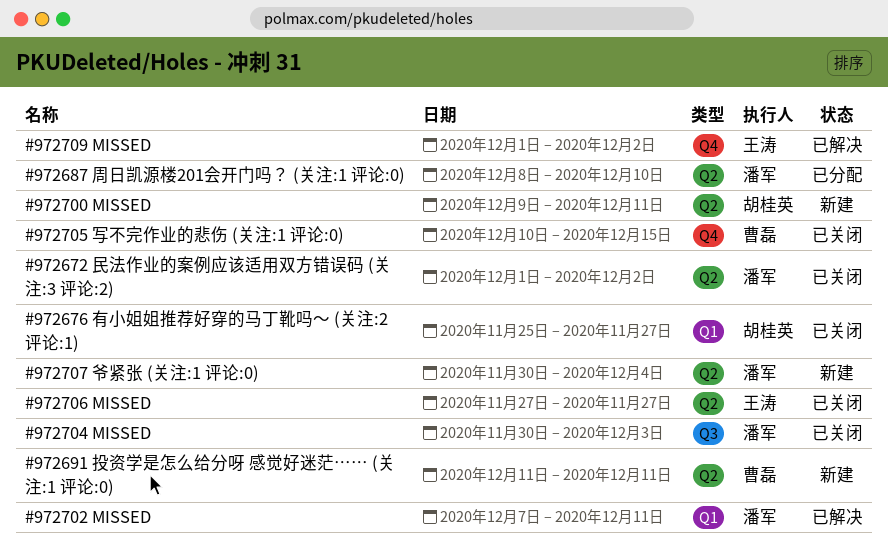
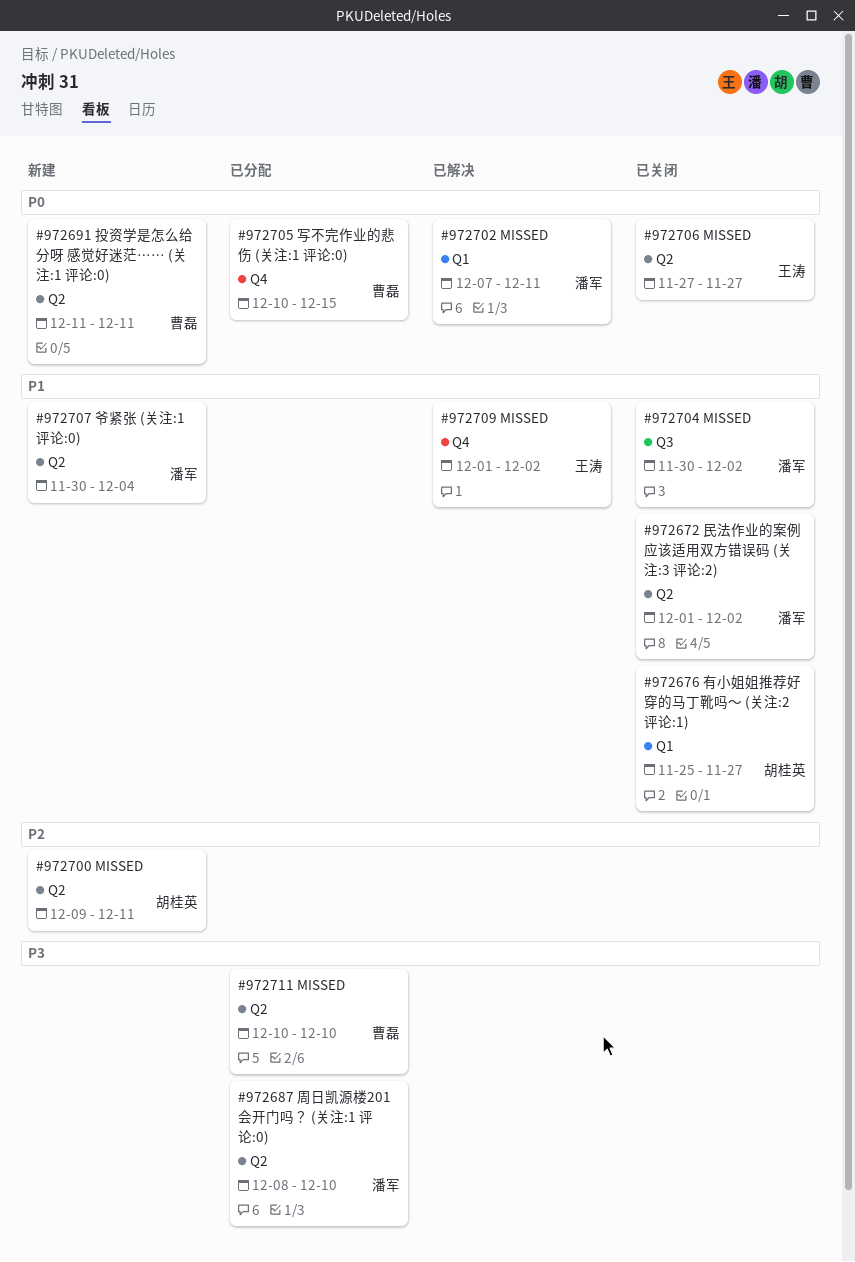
#972704 MISSED, due: Dec 3 -> Dec 2
#972705 写不完作业的悲伤 (关注:1 评论:0), status: 已关闭 -> 已分配
#972711 MISSED: none -> present

